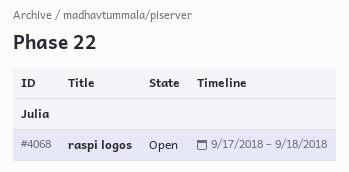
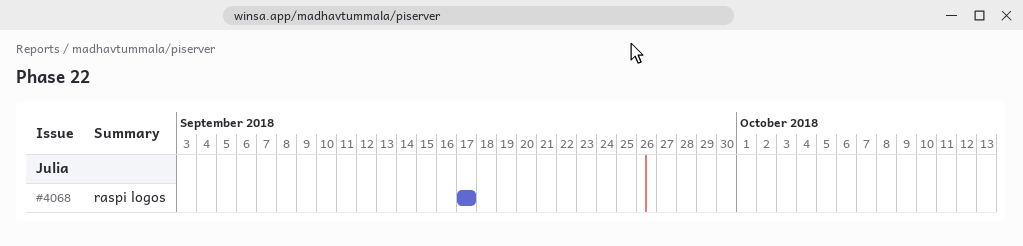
#4068, due: Sep 18 -> Sep 17

